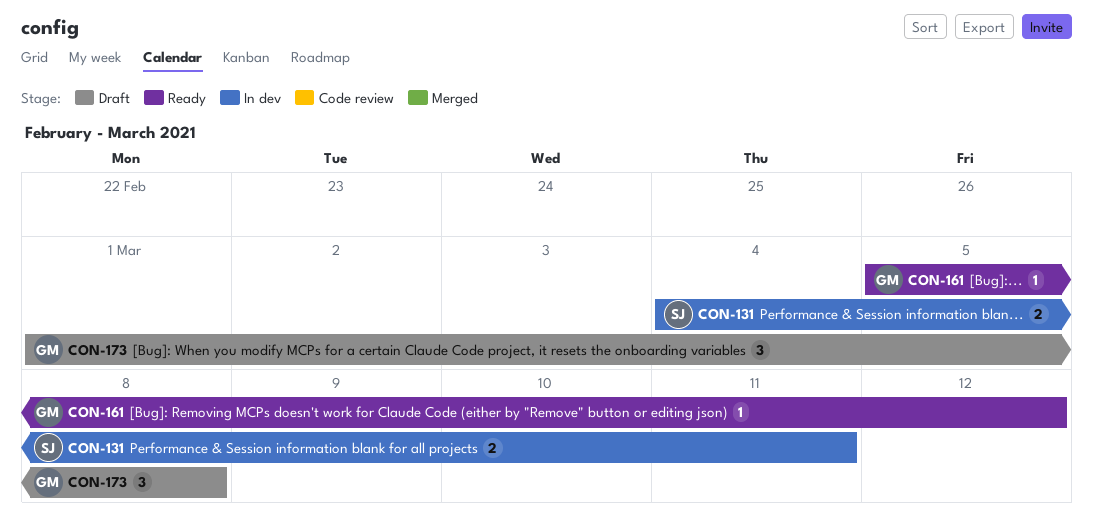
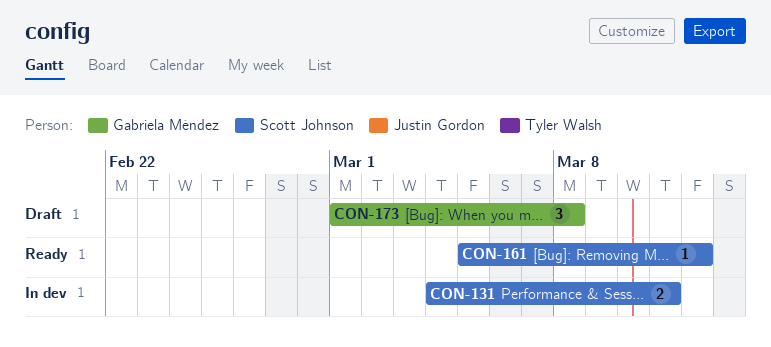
CON-161, owner: Gabriela Méndez -> Scott Johnson

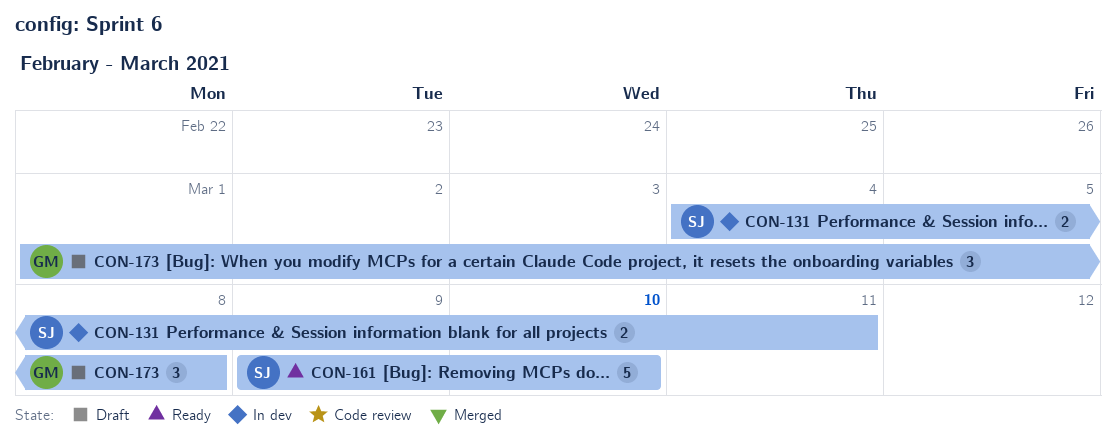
CON-161, estimate: 1 -> 5
CON-161, start: Mar 5 -> Mar 9
CON-161, due: Mar 12 -> Mar 10

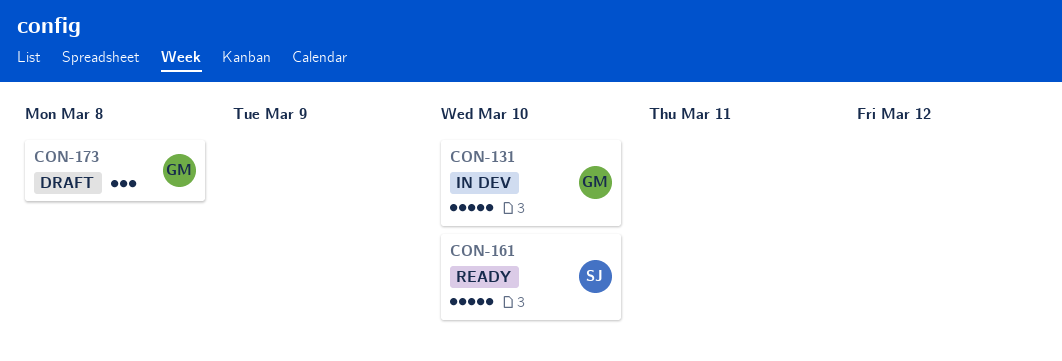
CON-131, owner: SJ -> GM
CON-131, estimate: 2 -> 5
CON-131, due: Mar 11 -> Mar 10

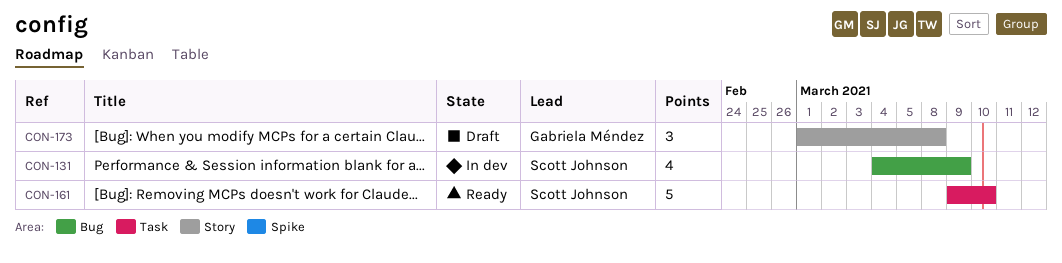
CON-131, owner: Gabriela Méndez -> Scott Johnson
CON-131, estimate: 5 -> 4
CON-131, due: Mar 10 -> Mar 9

